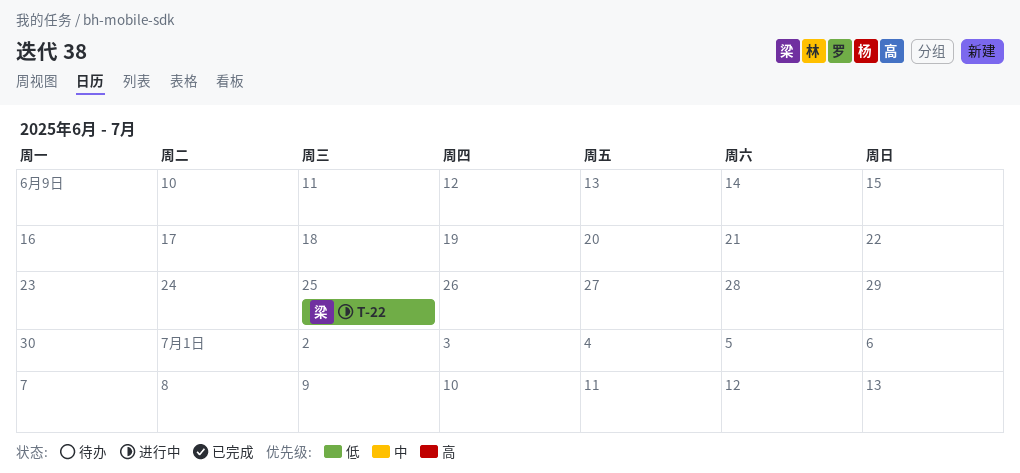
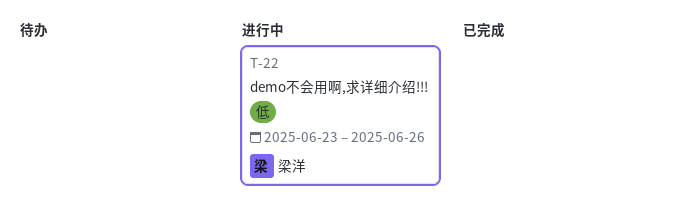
T-22, start: Jun 25 -> Jun 23
T-22, due: Jun 25 -> Jun 26

